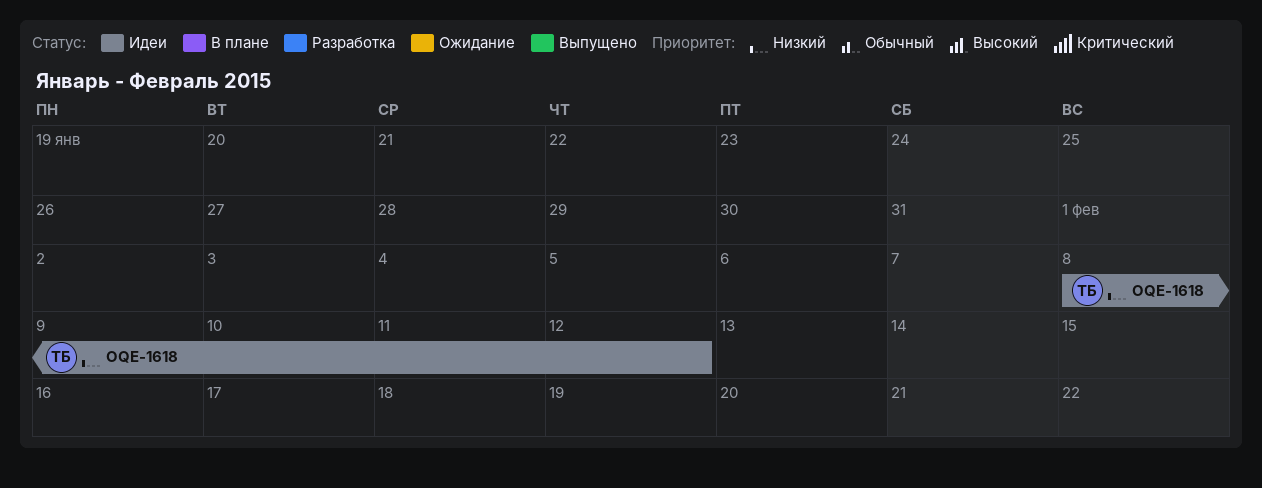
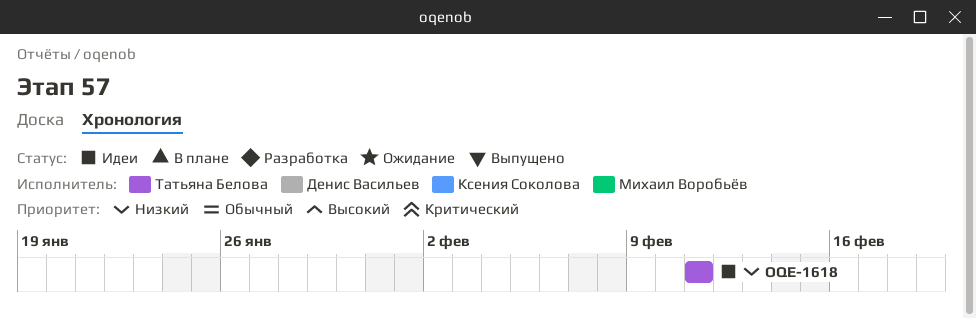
OQE-1618, start: Feb 8 -> Feb 11
OQE-1618, due: Feb 12 -> Feb 11

